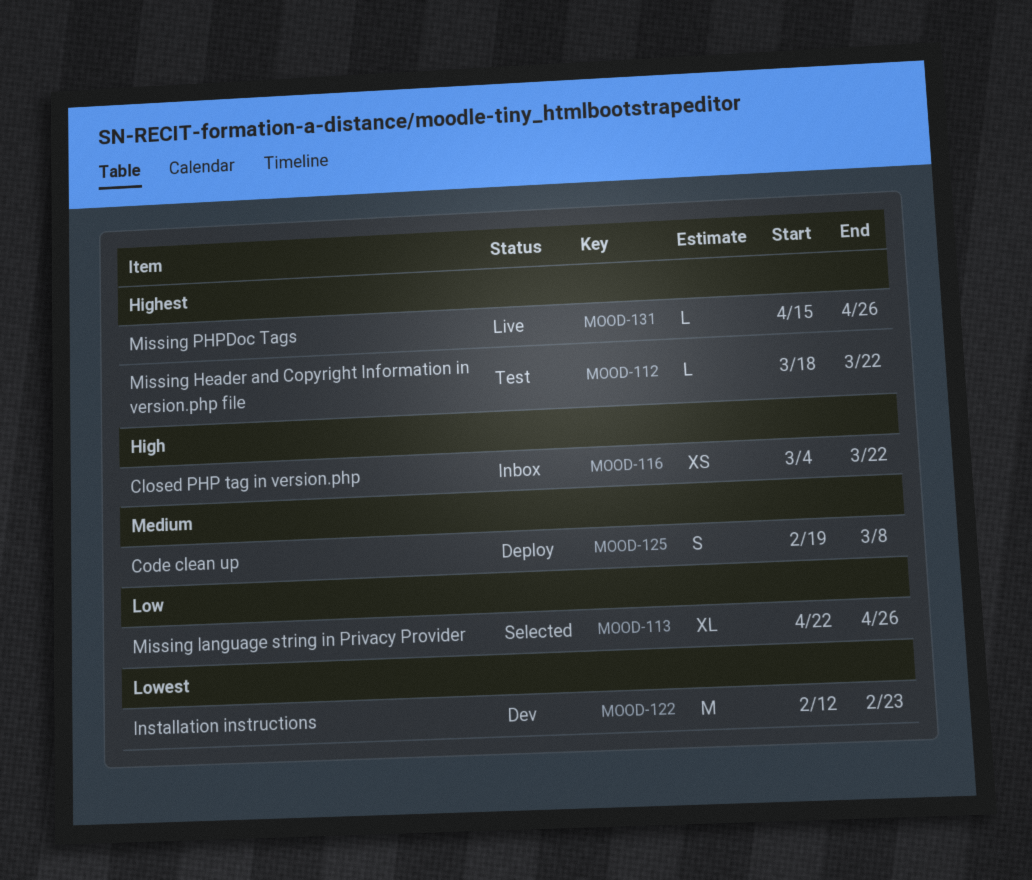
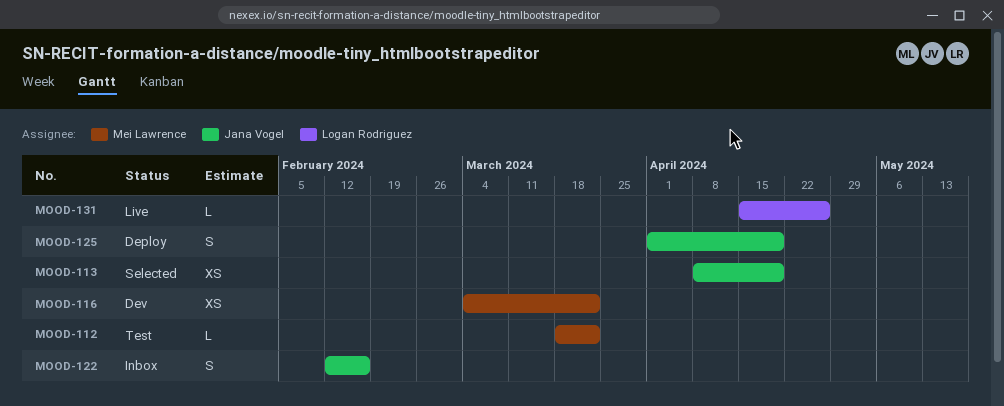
MOOD-113, estimate: XL -> XS
MOOD-113, start: Apr 22 -> Apr 8
MOOD-113, due: Apr 26 -> Apr 19
MOOD-116, status: Inbox -> Dev
MOOD-122, status: Dev -> Inbox
MOOD-122, estimate: M -> S
MOOD-122, due: Feb 23 -> Feb 16
MOOD-125, start: Feb 19 -> Apr 1
MOOD-125, due: Mar 8 -> Apr 19

